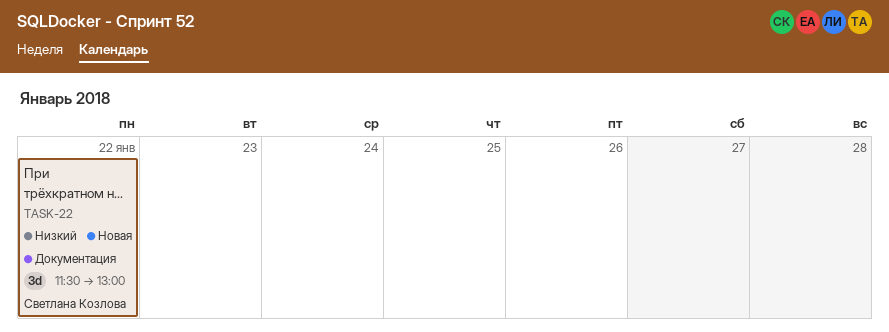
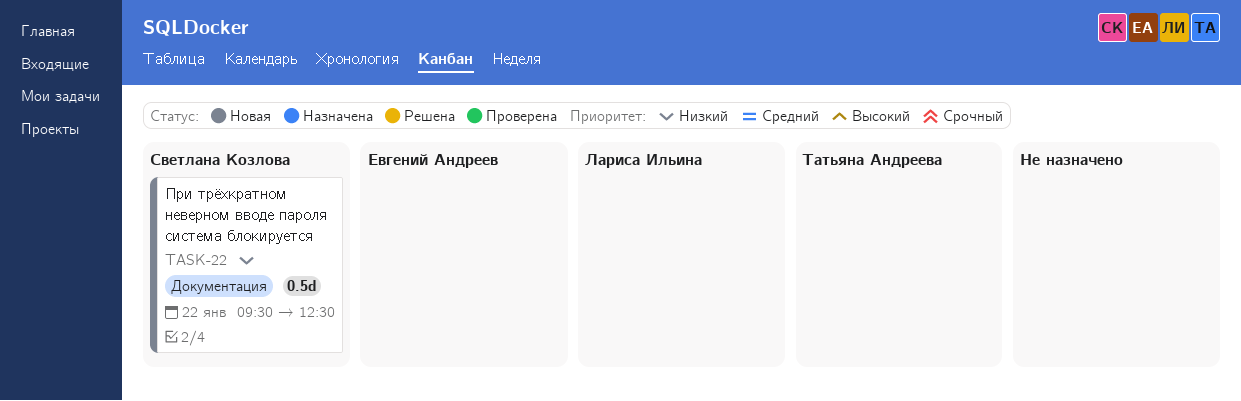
TASK-22, estimate: 3d -> 0.5d
TASK-22, begins: 11:30 -> 09:30
TASK-22, ends: 13:00 -> 12:30

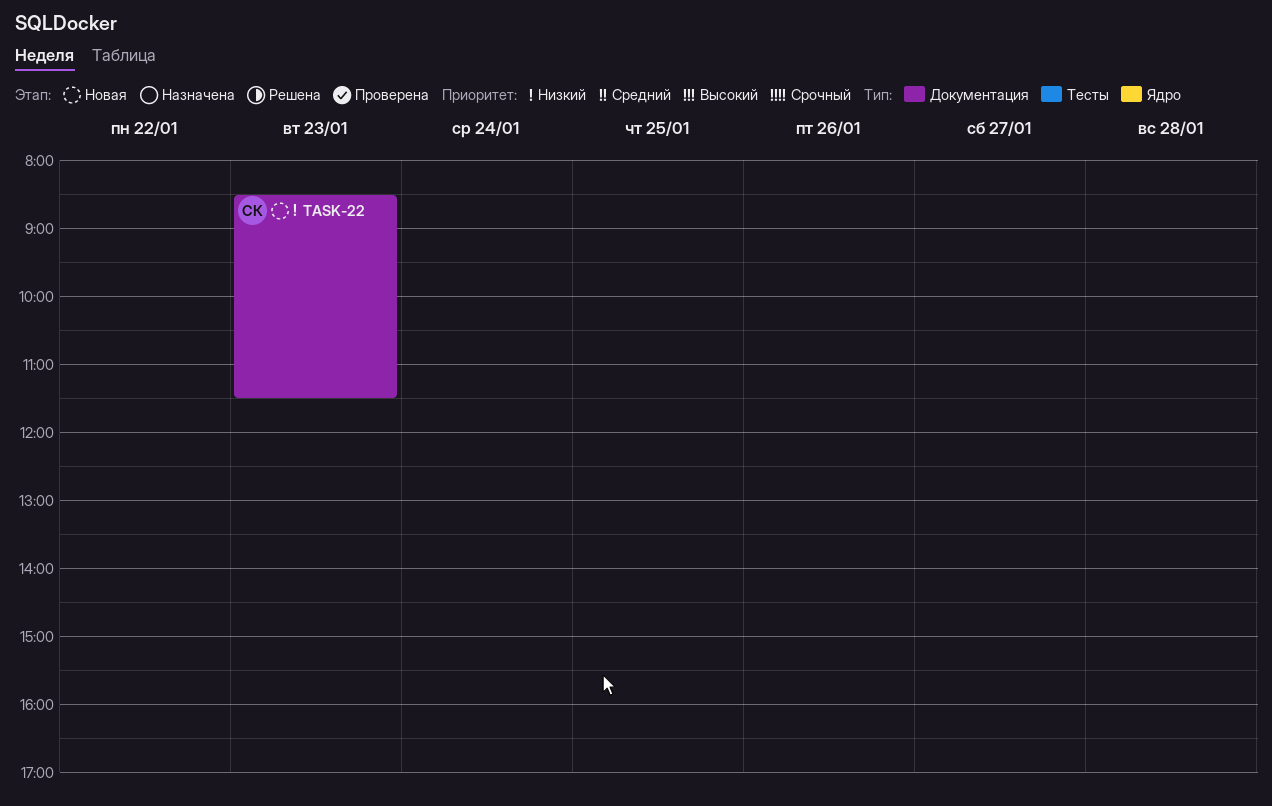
TASK-22, day: Jan 22 -> Jan 23
TASK-22, begins: 09:30 -> 08:30
TASK-22, ends: 12:30 -> 11:30

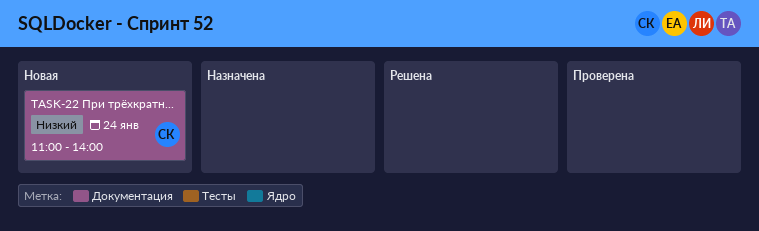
TASK-22, day: Jan 23 -> Jan 24
TASK-22, begins: 08:30 -> 11:00
TASK-22, ends: 11:30 -> 14:00

